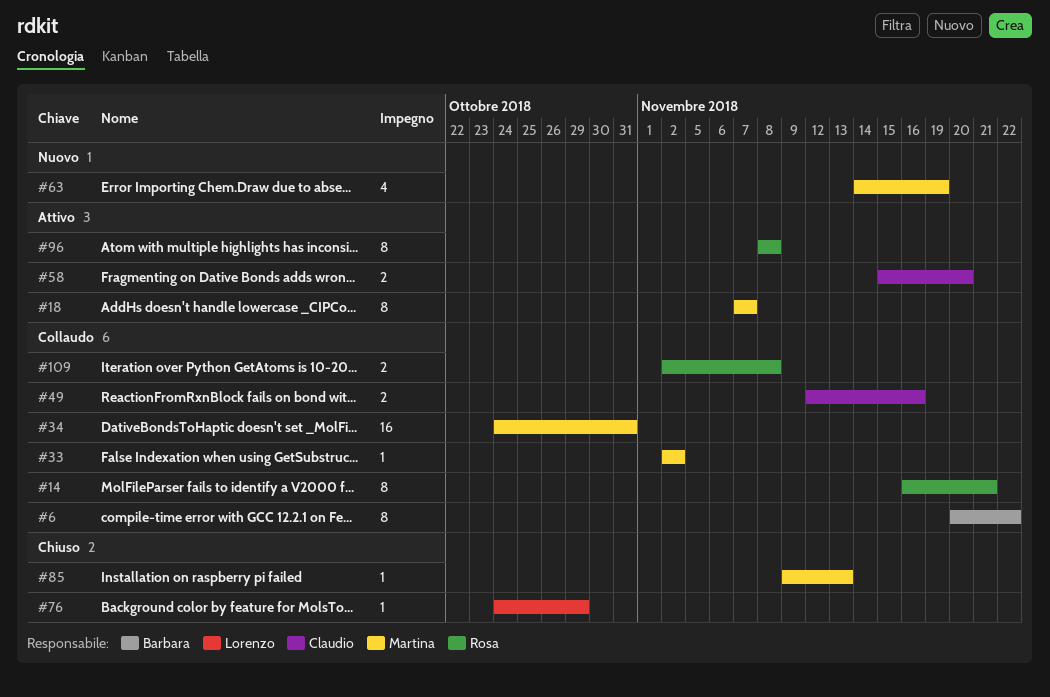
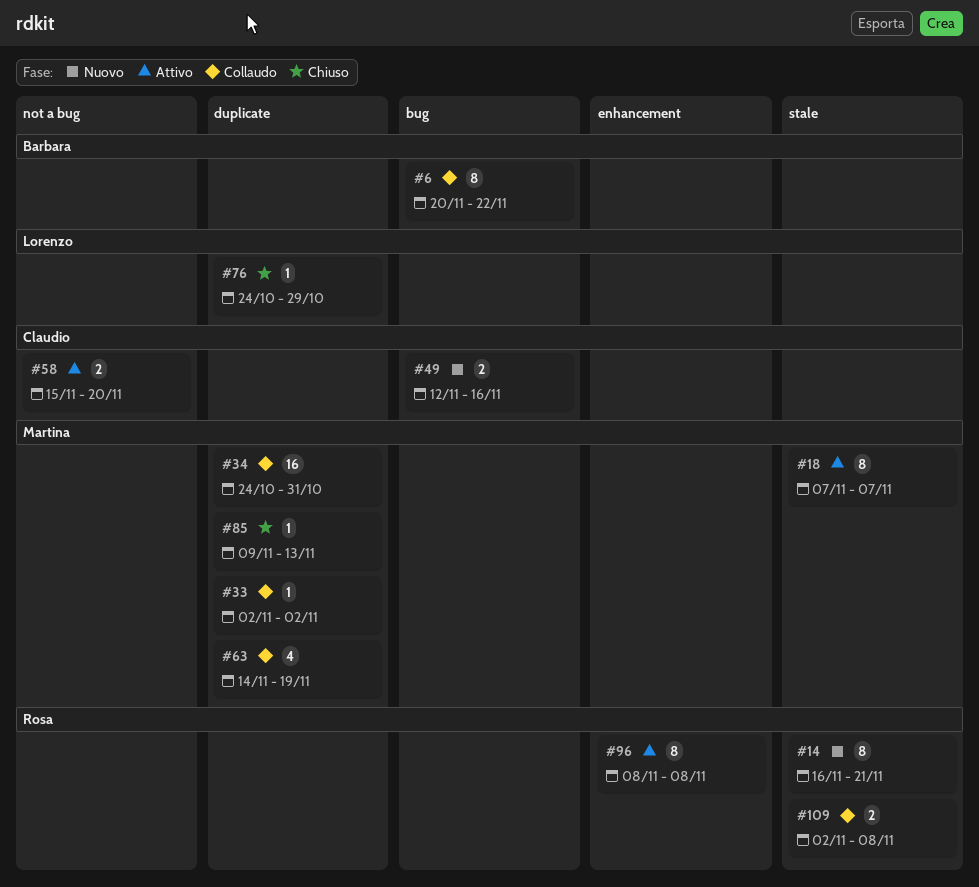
#14, status: Collaudo -> Nuovo
#49, status: Collaudo -> Nuovo
#63, status: Nuovo -> Collaudo

